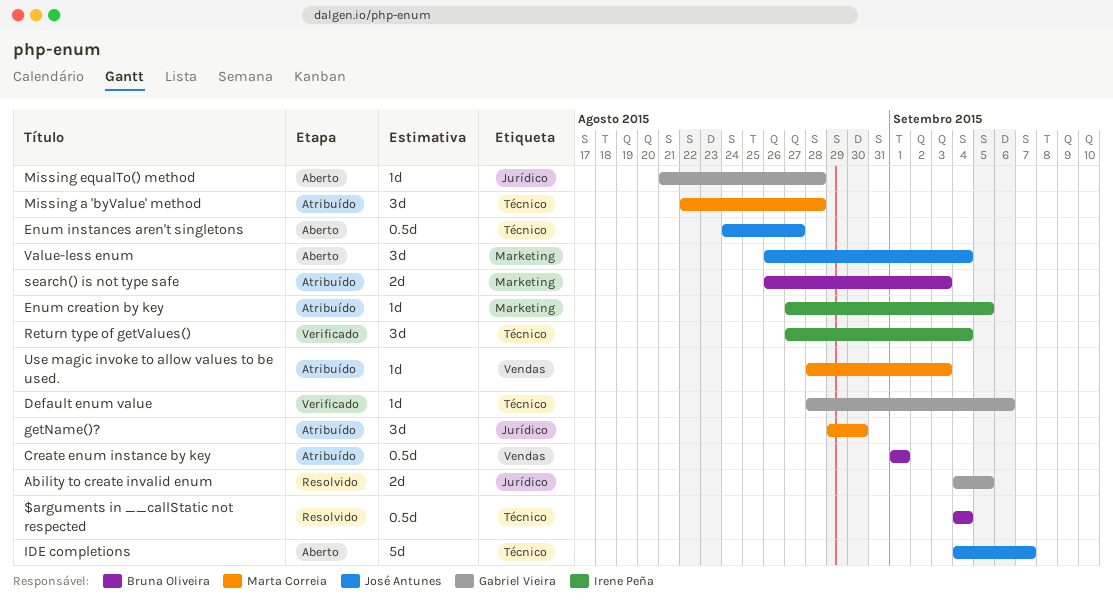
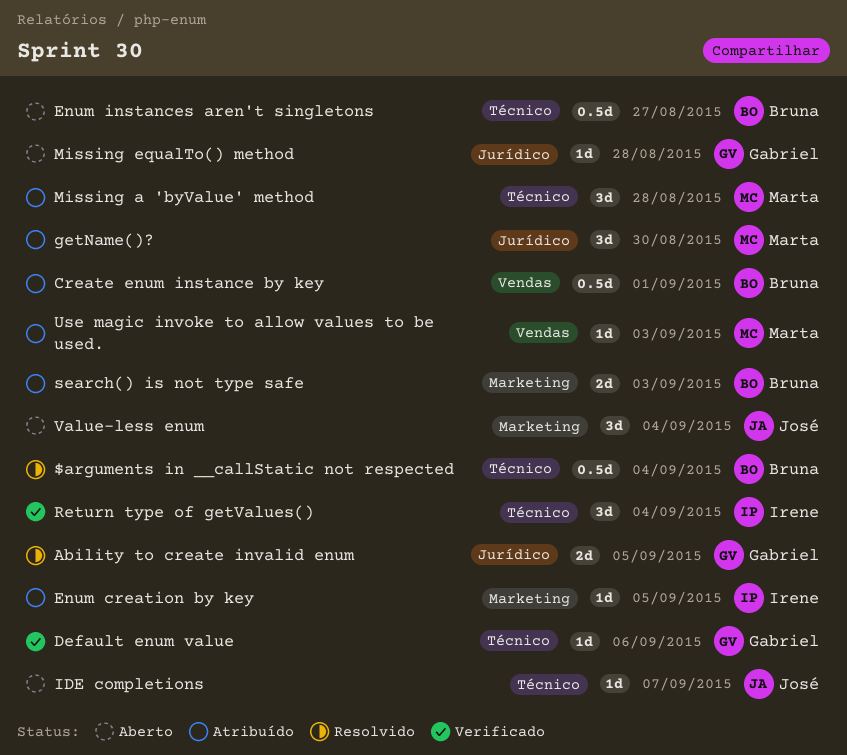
Enum instances aren't singletons, owner: José Antunes -> Bruna Oliveira
IDE completions, estimate: 5d -> 1d

